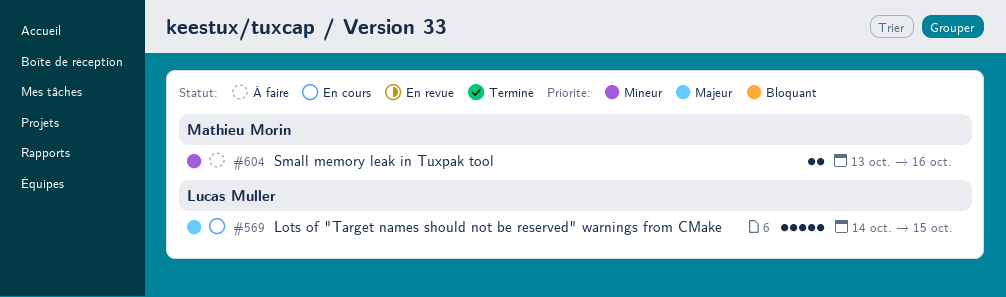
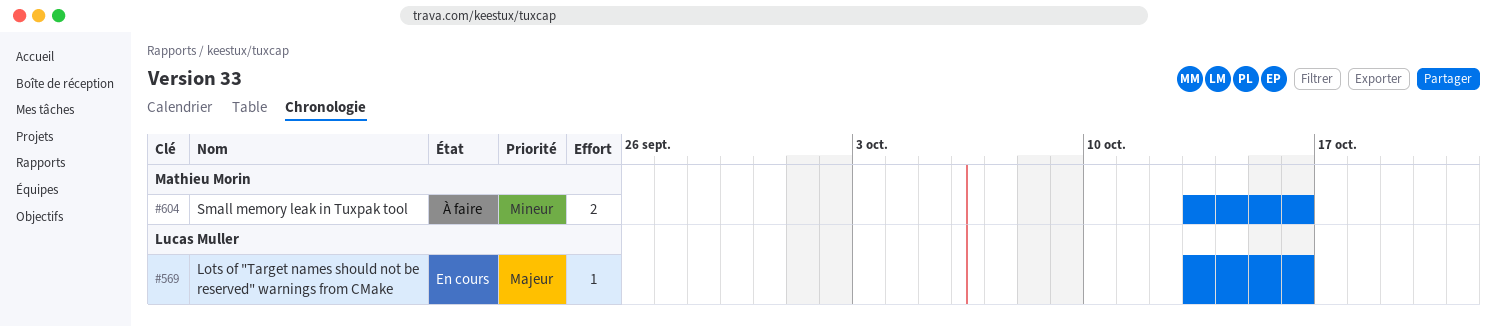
#569, estimate: 5 -> 1
#569, start: Oct 14 -> Oct 13
#569, due: Oct 15 -> Oct 16

